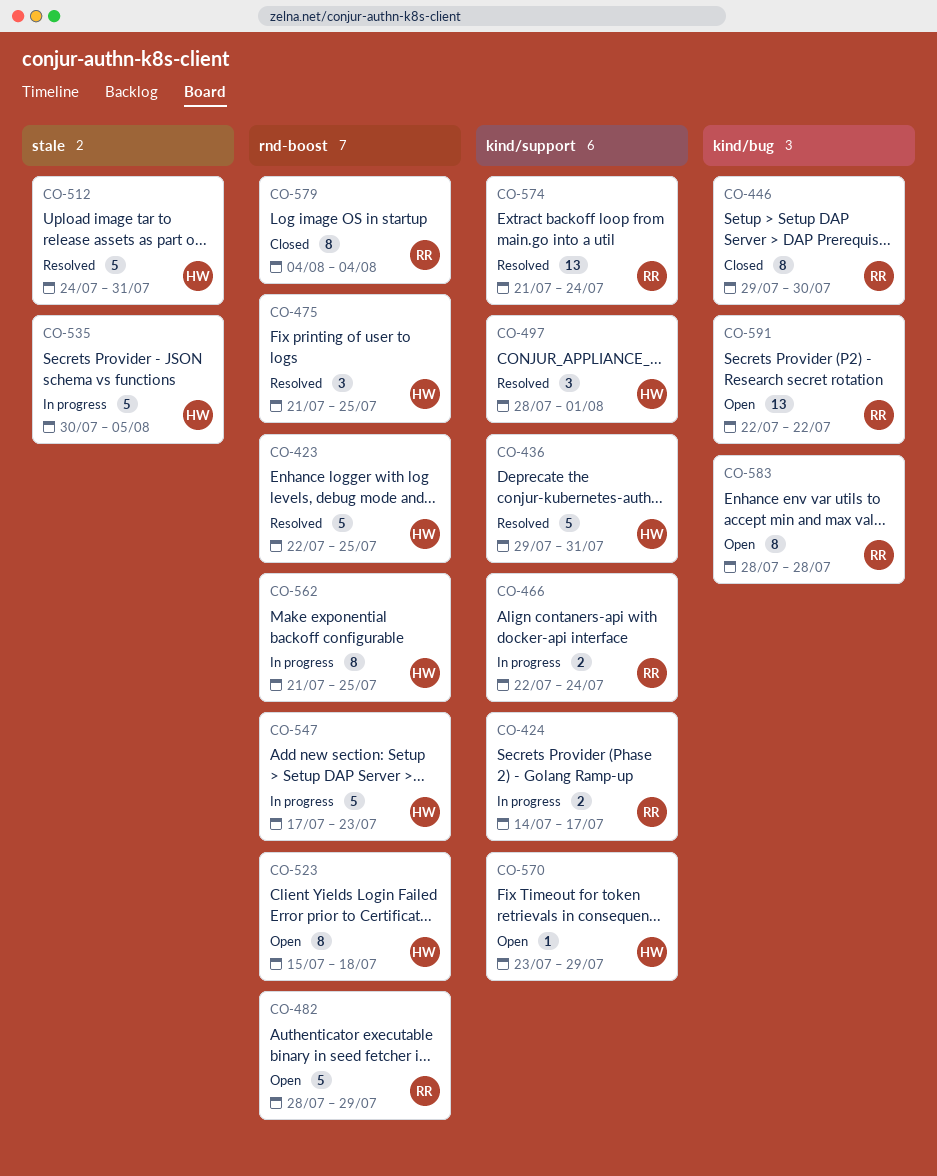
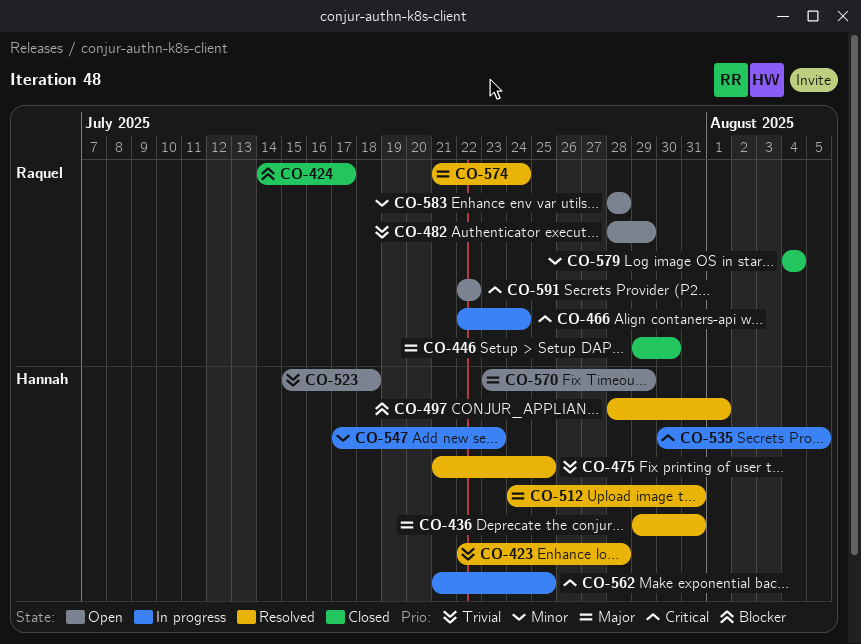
CO-423, due: Jul 25 -> Jul 28
CO-424, status: In progress -> Closed

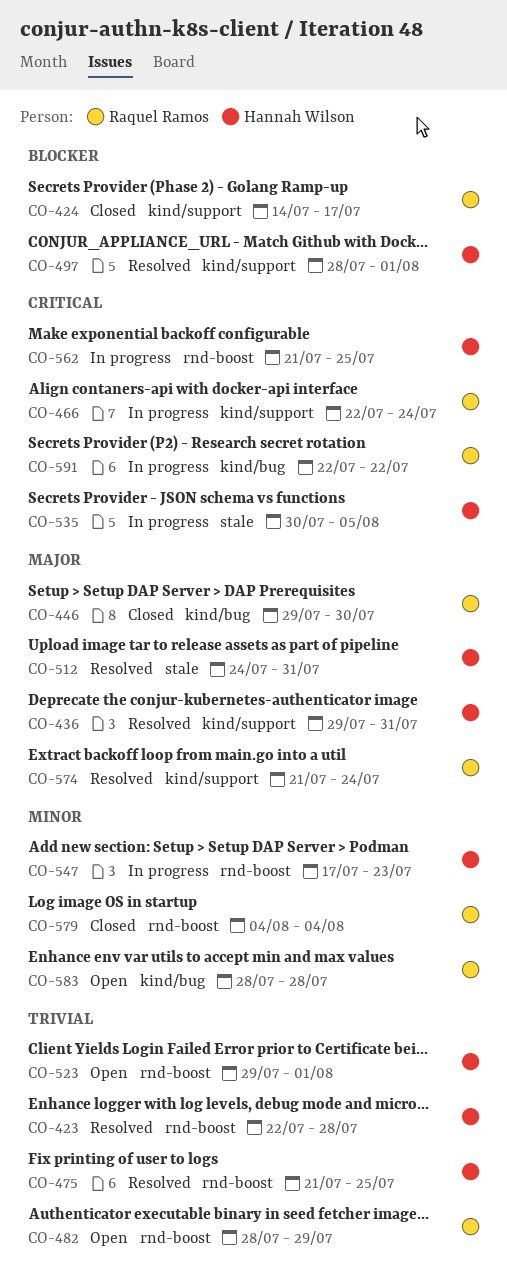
CO-523, start: Jul 15 -> Jul 29
CO-523, due: Jul 18 -> Aug 1
CO-570: present -> none
CO-591, status: Open -> In progress

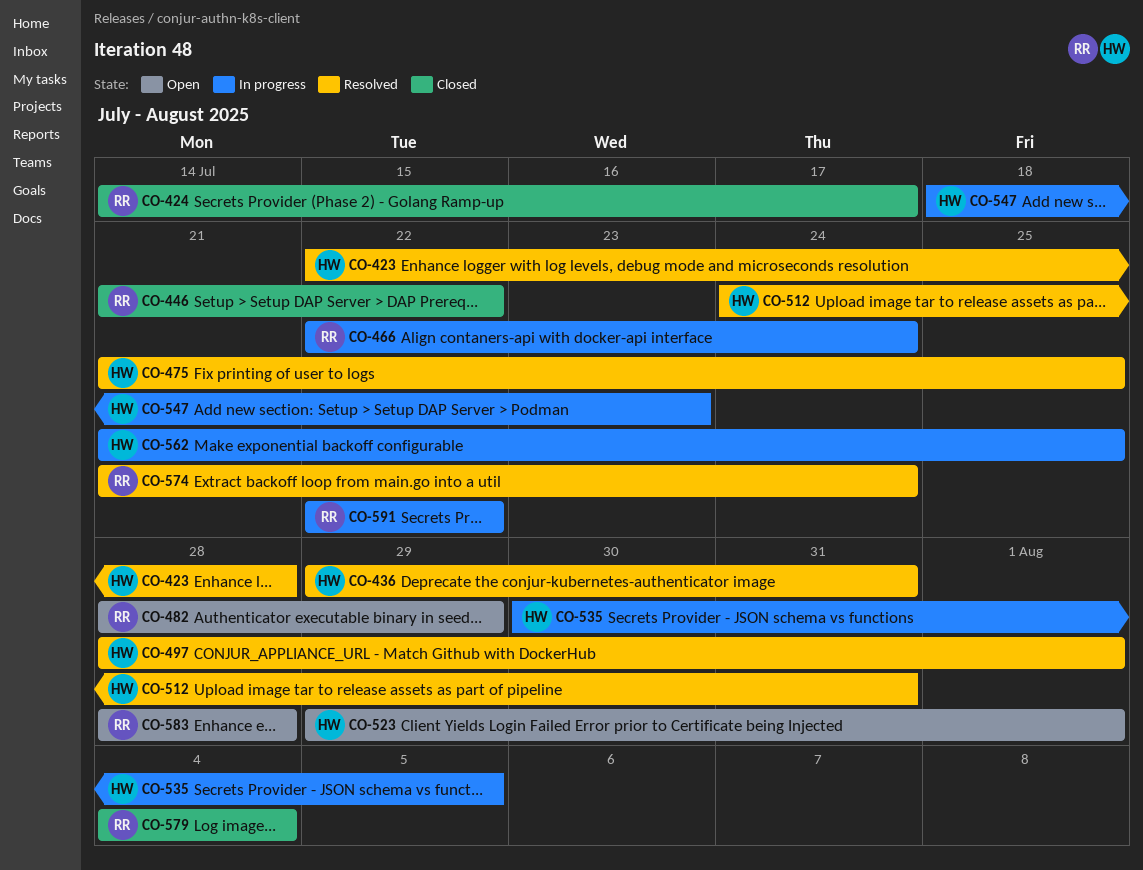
CO-446, start: Jul 29 -> Jul 21
CO-446, due: Jul 30 -> Jul 22
CO-547, start: Jul 17 -> Jul 18

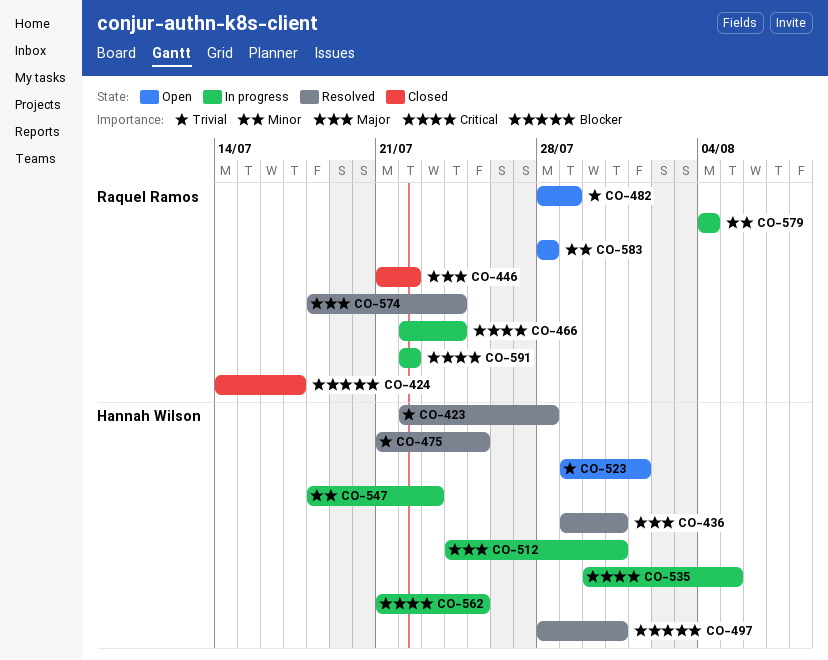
CO-497, due: Aug 1 -> Jul 31
CO-512, status: Resolved -> In progress
CO-574, start: Jul 21 -> Jul 18
CO-579, status: Closed -> In progress

